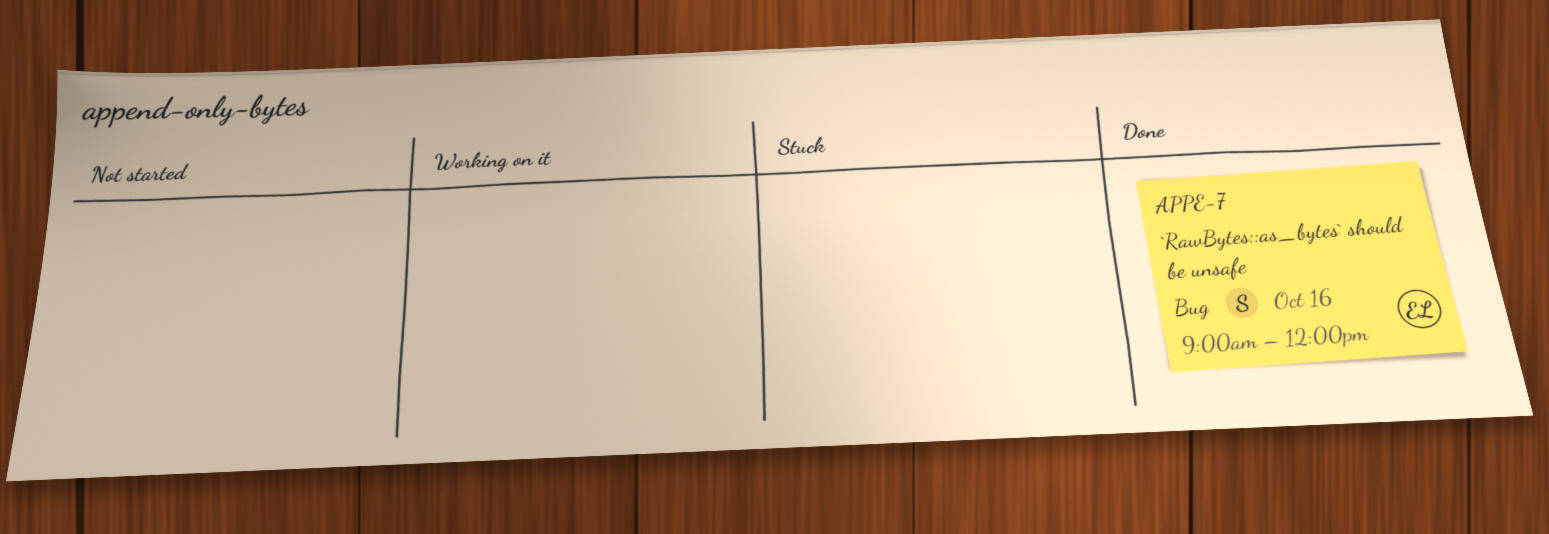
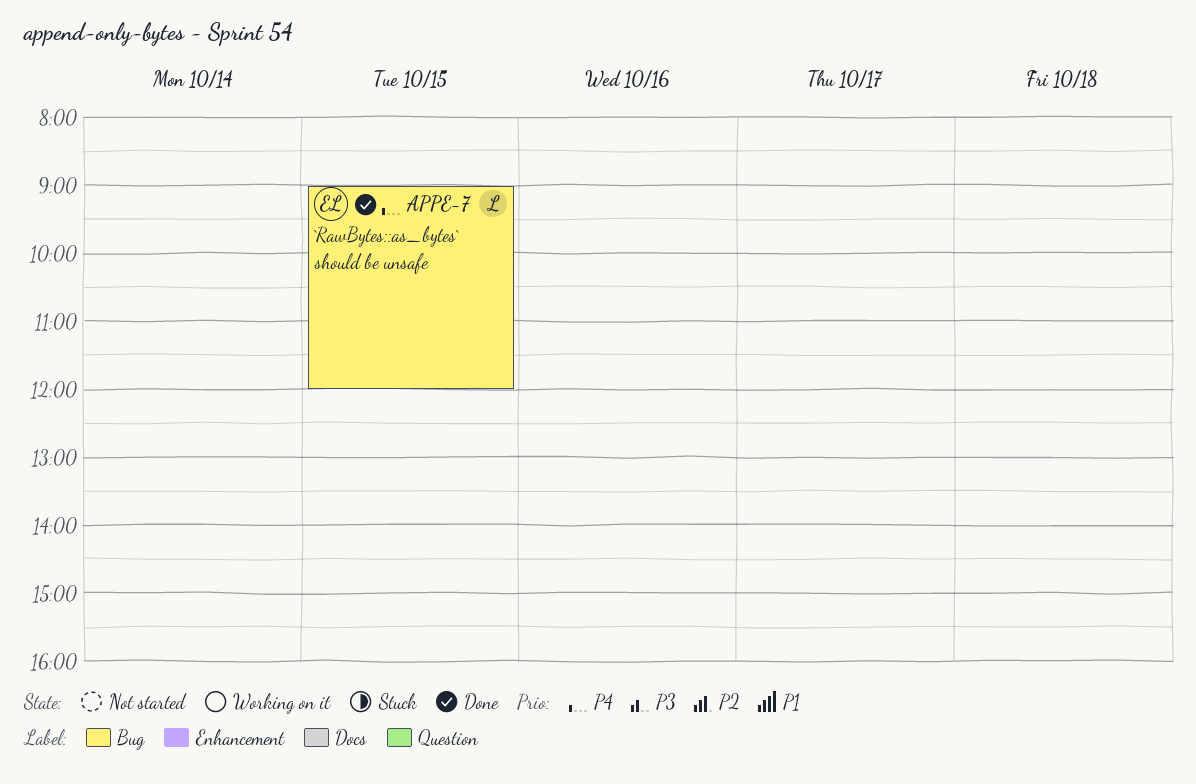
APPE-7, estimate: S -> L
APPE-7, day: Oct 16 -> Oct 15

